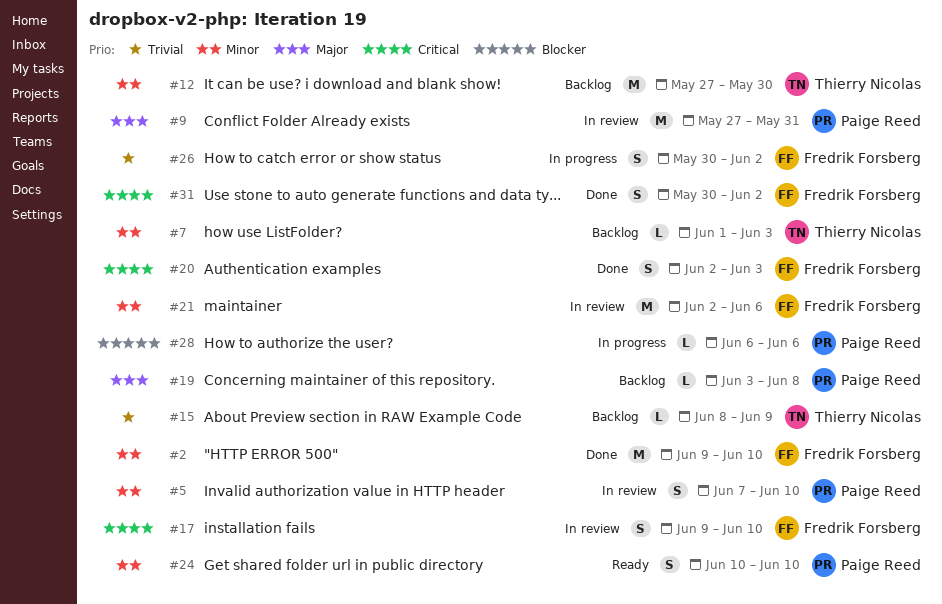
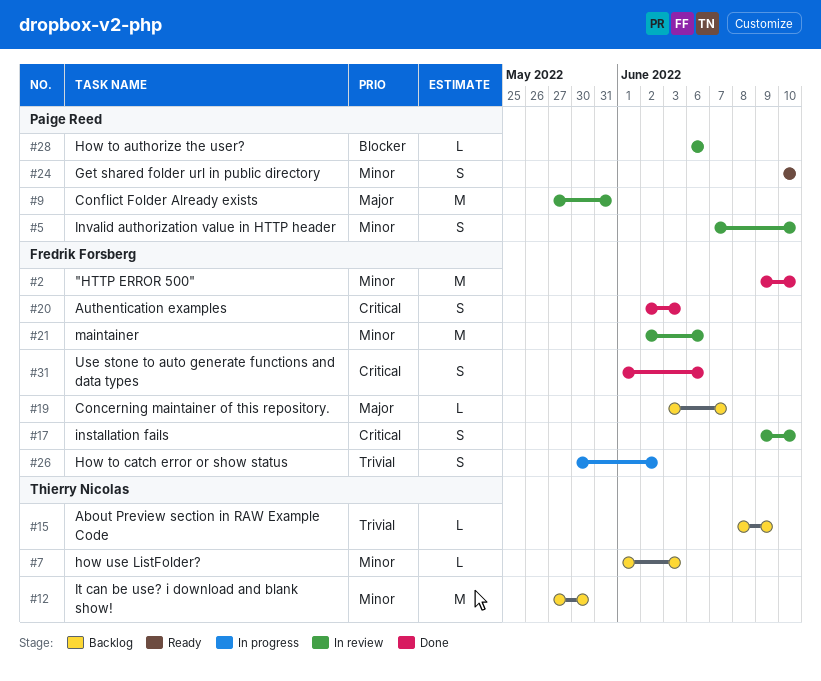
#19, owner: Paige Reed -> Fredrik Forsberg
#19, due: Jun 8 -> Jun 7
#28, status: In progress -> In review
#31, start: May 30 -> Jun 1
#31, due: Jun 2 -> Jun 6

